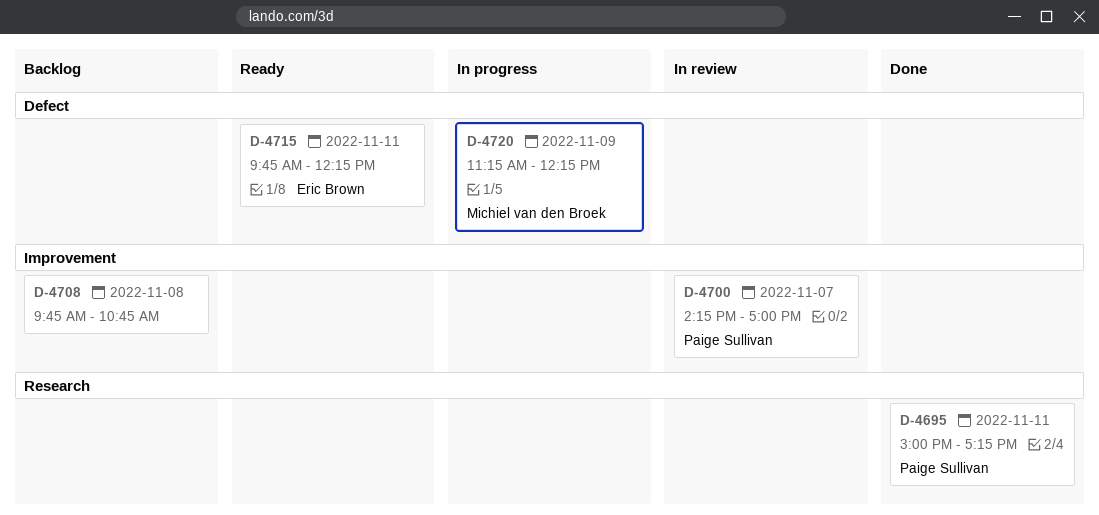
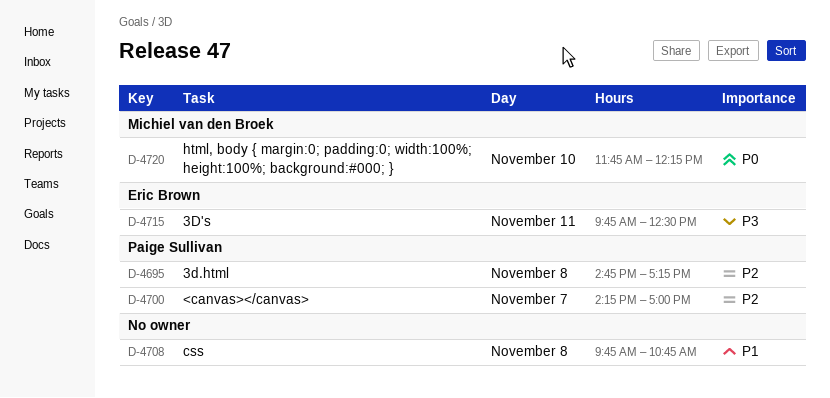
D-4695, day: Nov 11 -> Nov 8
D-4695, begins: 15:00 -> 14:45
D-4715, ends: 12:15 -> 12:30
D-4720, day: Nov 9 -> Nov 10
D-4720, begins: 11:15 -> 11:45

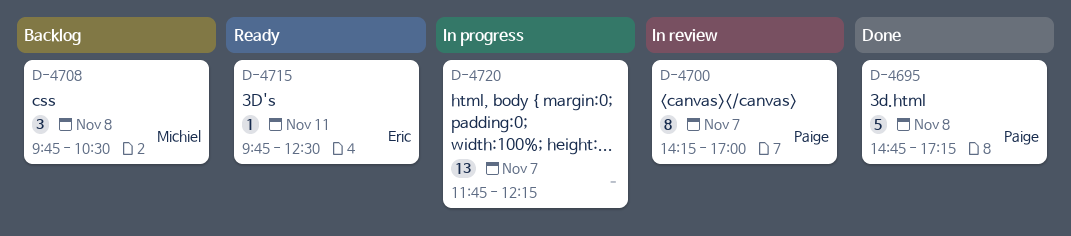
D-4708, owner: none -> Michiel van den Broek
D-4708, ends: 10:45 -> 10:30
D-4720, owner: Michiel van den Broek -> none
D-4720, day: Nov 10 -> Nov 7

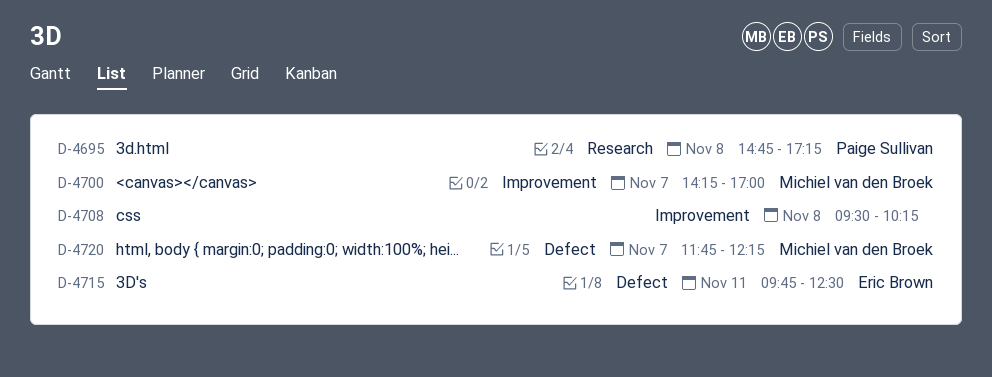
D-4700, owner: Paige Sullivan -> Michiel van den Broek
D-4708, owner: Michiel van den Broek -> none
D-4708, begins: 09:45 -> 09:30
D-4708, ends: 10:30 -> 10:15
D-4720, owner: none -> Michiel van den Broek

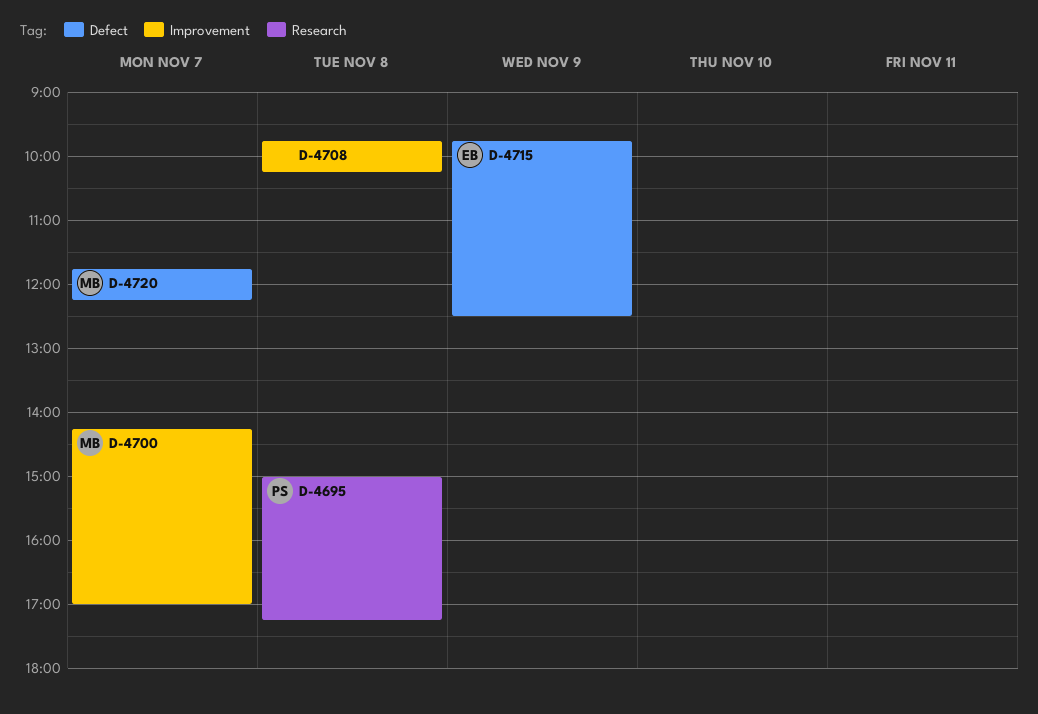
D-4695, begins: 14:45 -> 15:00
D-4708, begins: 09:30 -> 09:45
D-4715, day: Nov 11 -> Nov 9

